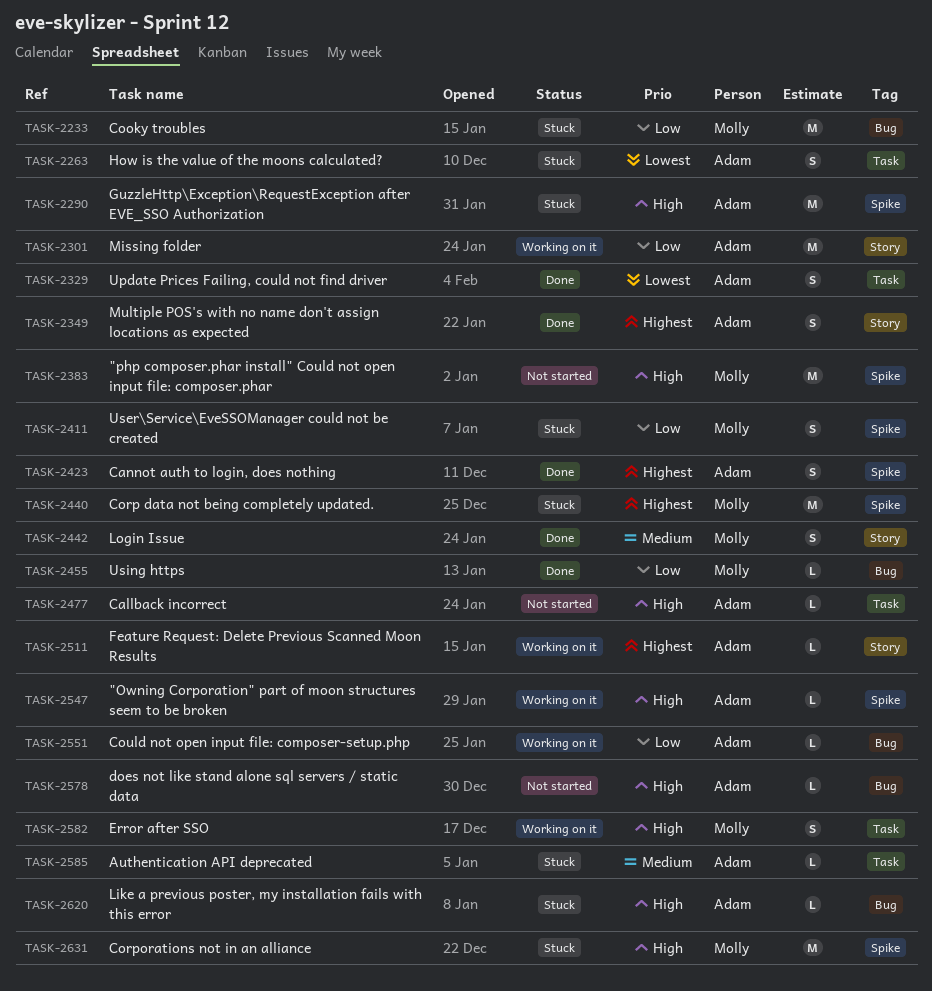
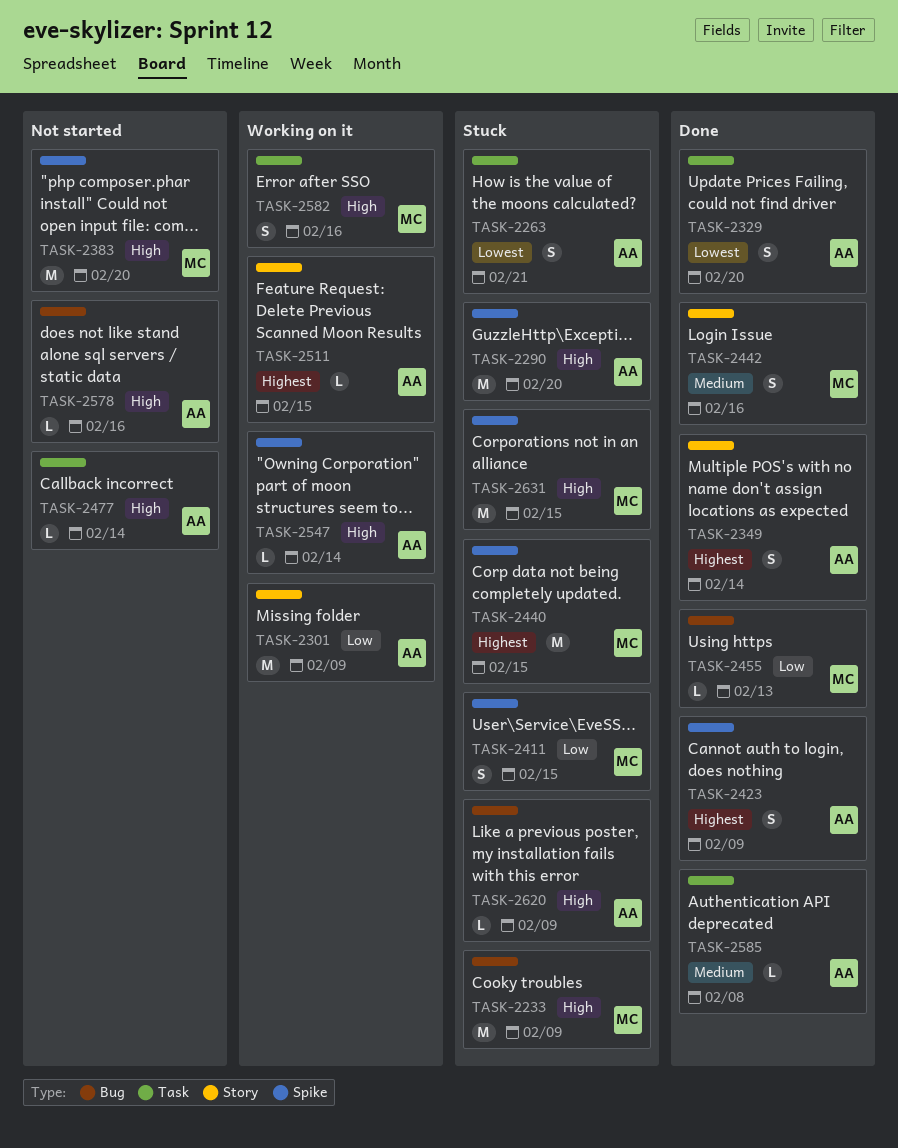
TASK-2233, priority: Low -> High
TASK-2551: present -> none
TASK-2585, status: Stuck -> Done

